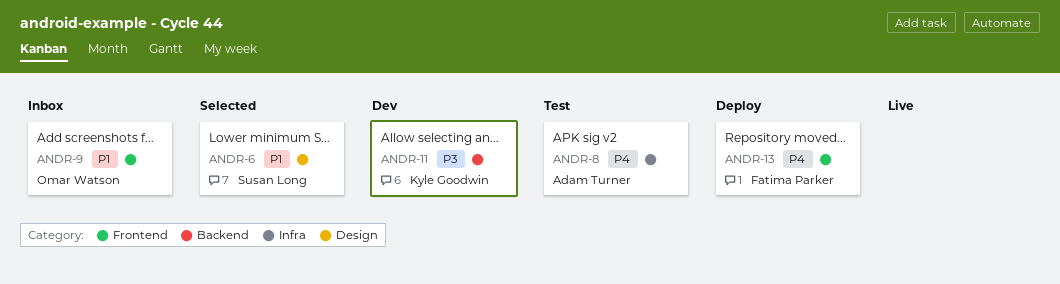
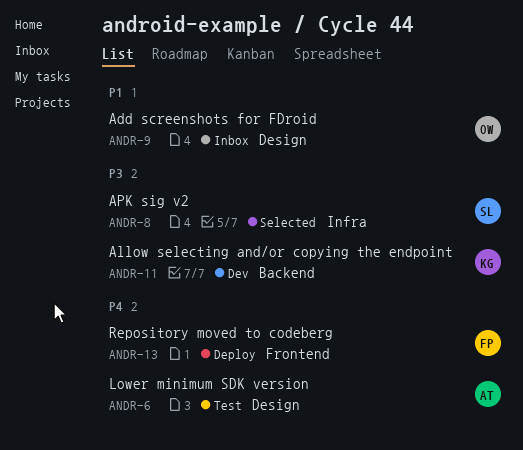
ANDR-6, status: Selected -> Test
ANDR-6, owner: Susan Long -> Adam Turner
ANDR-6, priority: P1 -> P4
ANDR-8, status: Test -> Selected
ANDR-8, owner: Adam Turner -> Susan Long
ANDR-8, priority: P4 -> P3
ANDR-9, label: Frontend -> Design

